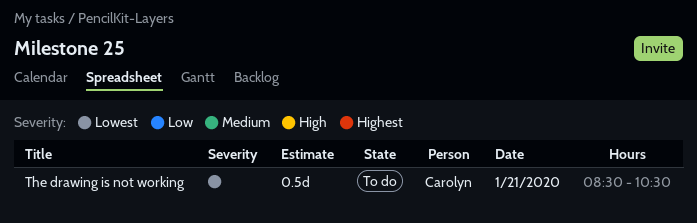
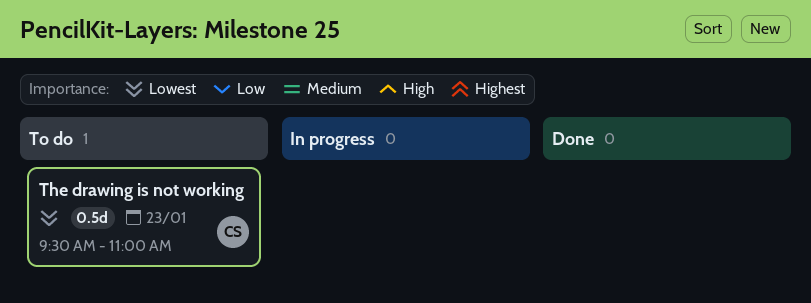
The drawing is not working, day: Jan 21 -> Jan 23
The drawing is not working, begins: 08:30 -> 09:30
The drawing is not working, ends: 10:30 -> 11:00

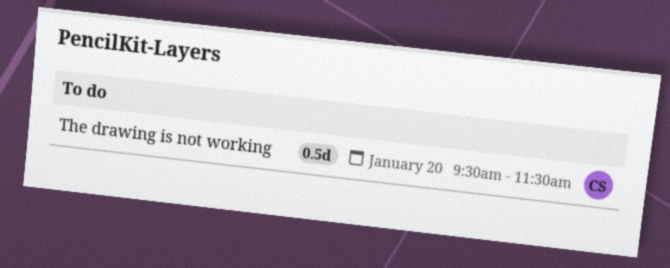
The drawing is not working, day: Jan 23 -> Jan 20
The drawing is not working, ends: 11:00 -> 11:30

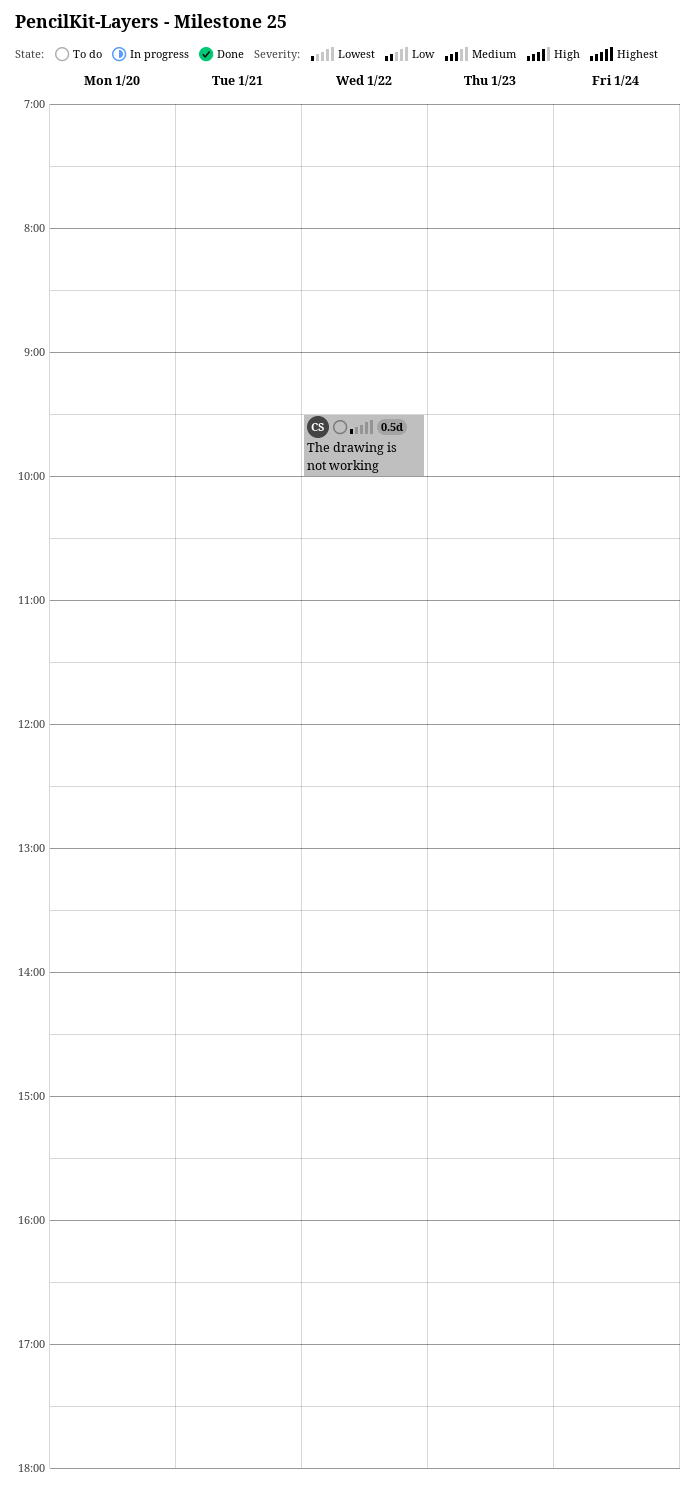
The drawing is not working, day: Jan 20 -> Jan 22
The drawing is not working, ends: 11:30 -> 10:00

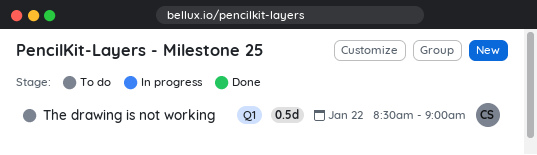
The drawing is not working, begins: 09:30 -> 08:30
The drawing is not working, ends: 10:00 -> 09:00

